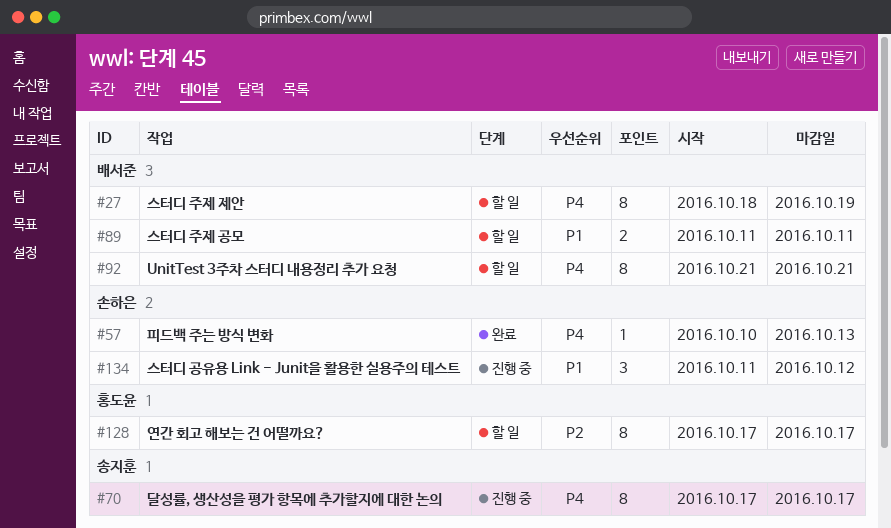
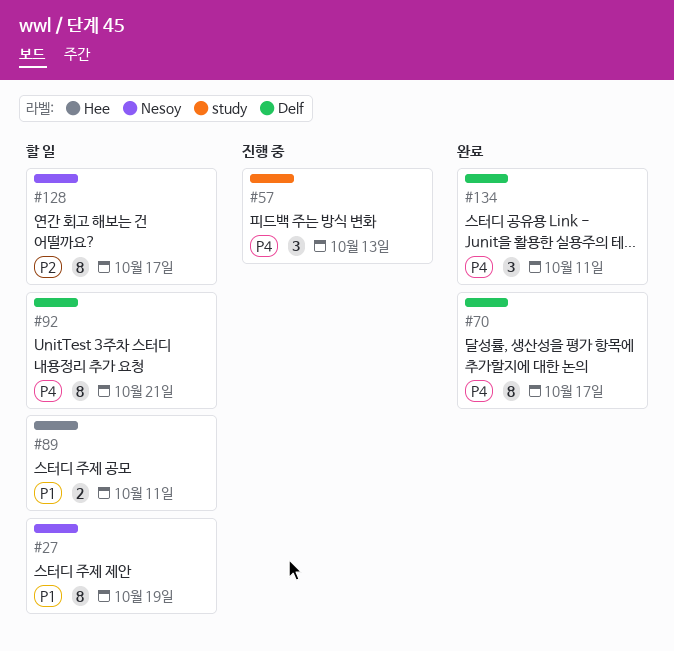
#27, priority: P4 -> P1
#57, status: 완료 -> 진행 중
#57, estimate: 1 -> 3
#70, status: 진행 중 -> 완료
#134, status: 진행 중 -> 완료
#134, priority: P1 -> P4
#134, due: Oct 12 -> Oct 11

